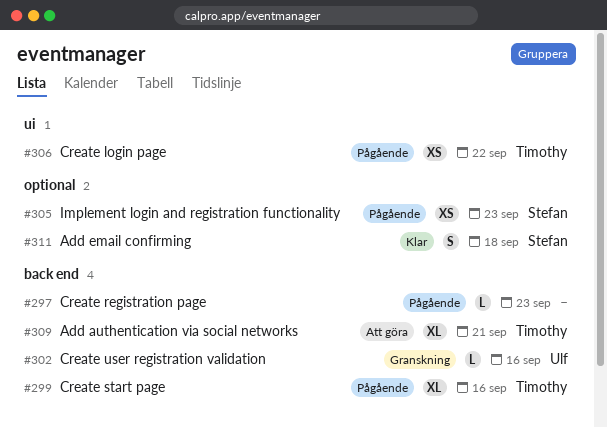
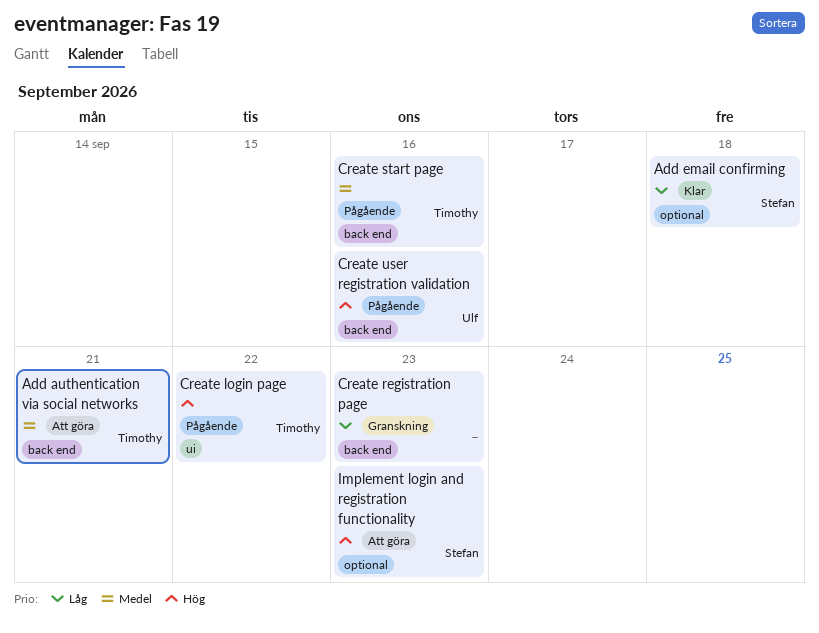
Create registration page, status: Pågående -> Granskning
Create user registration validation, status: Granskning -> Pågående
Implement login and registration functionality, status: Pågående -> Att göra

